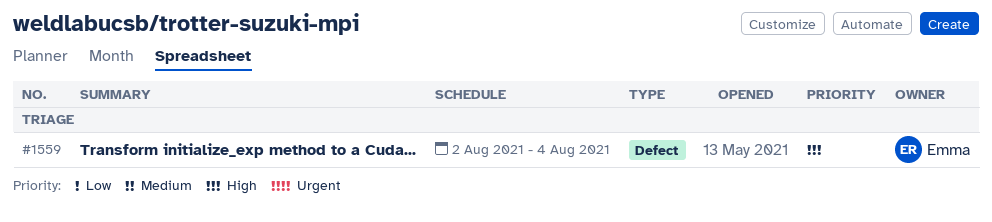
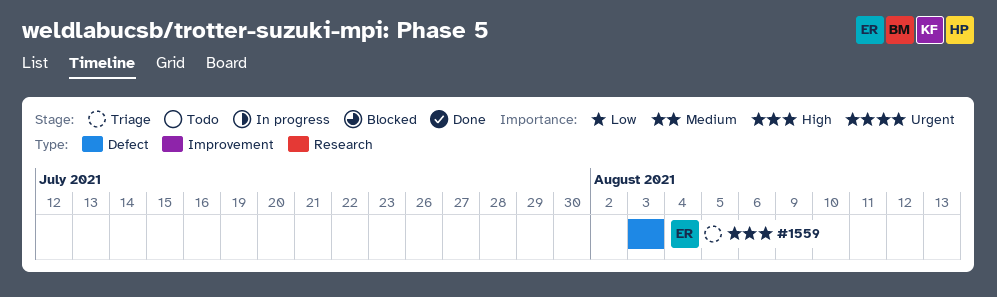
#1559, start: Aug 2 -> Aug 3
#1559, due: Aug 4 -> Aug 3

